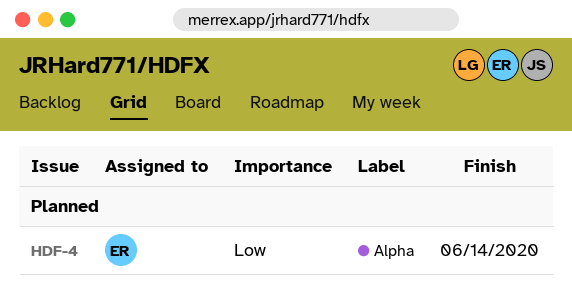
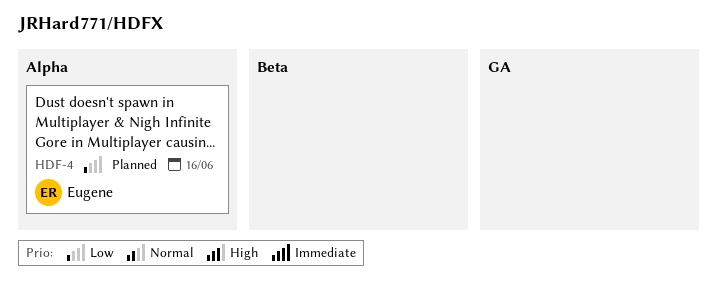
HDF-4, due: Jun 14 -> Jun 16

